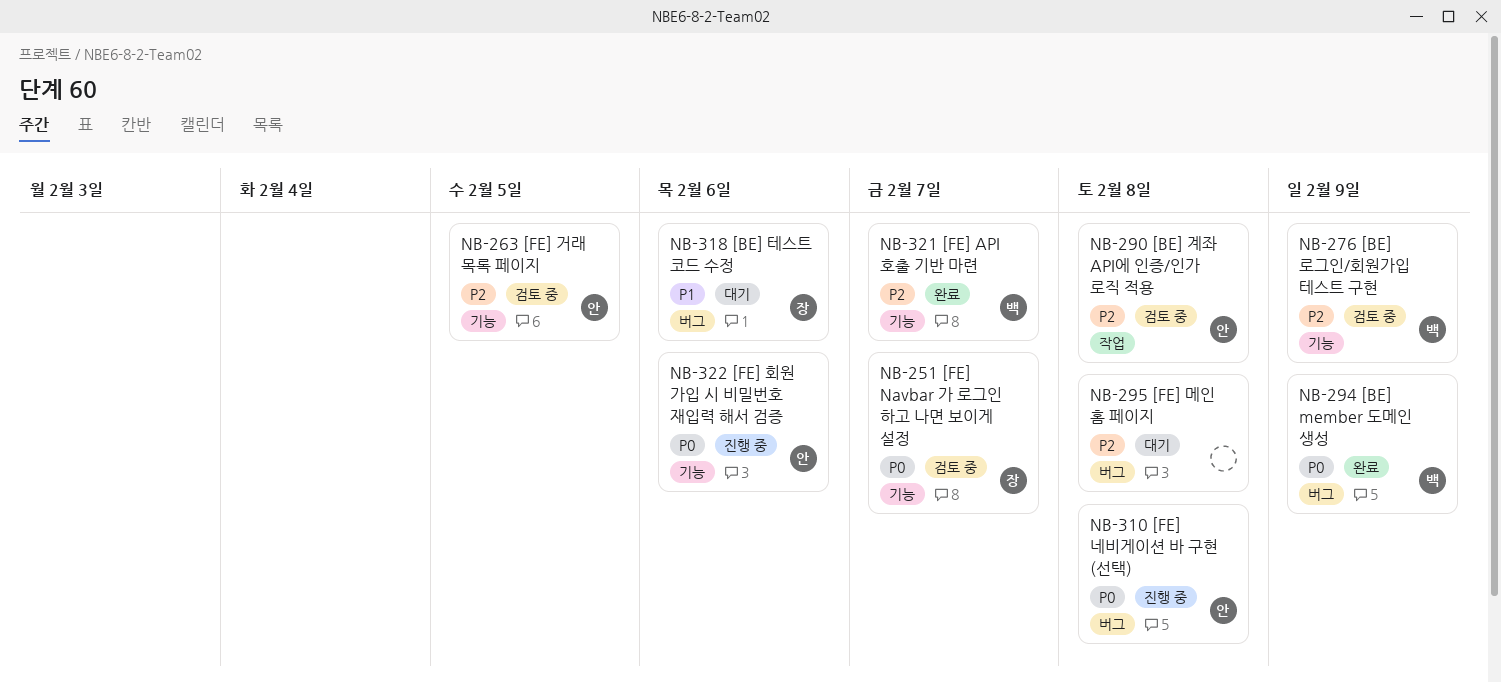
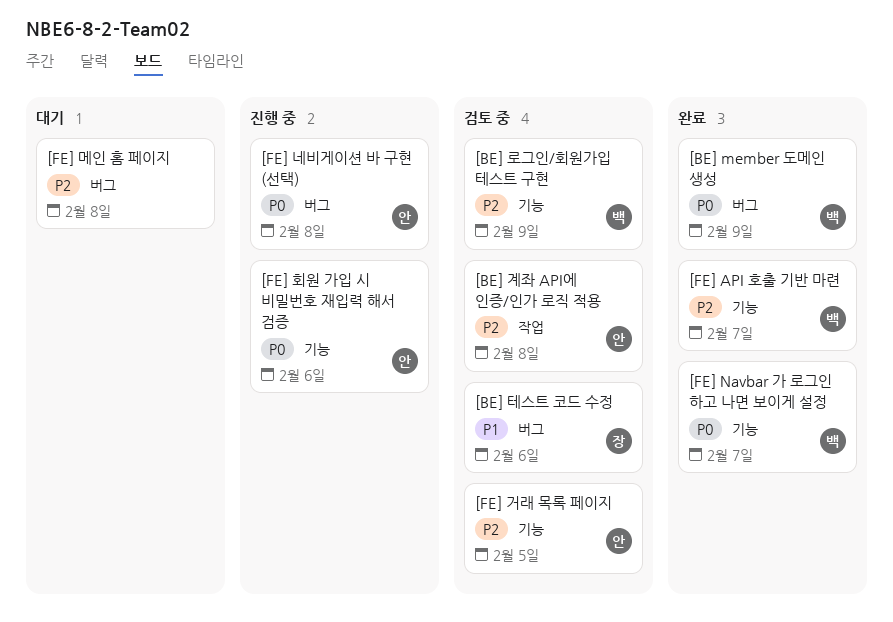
[BE] 테스트 코드 수정, status: 대기 -> 검토 중
[FE] Navbar 가 로그인 하고 나면 보이게 설정, status: 검토 중 -> 완료
[FE] Navbar 가 로그인 하고 나면 보이게 설정, owner: 장 -> 백

